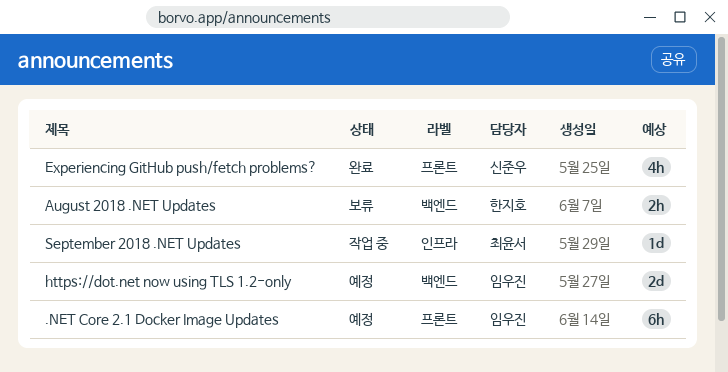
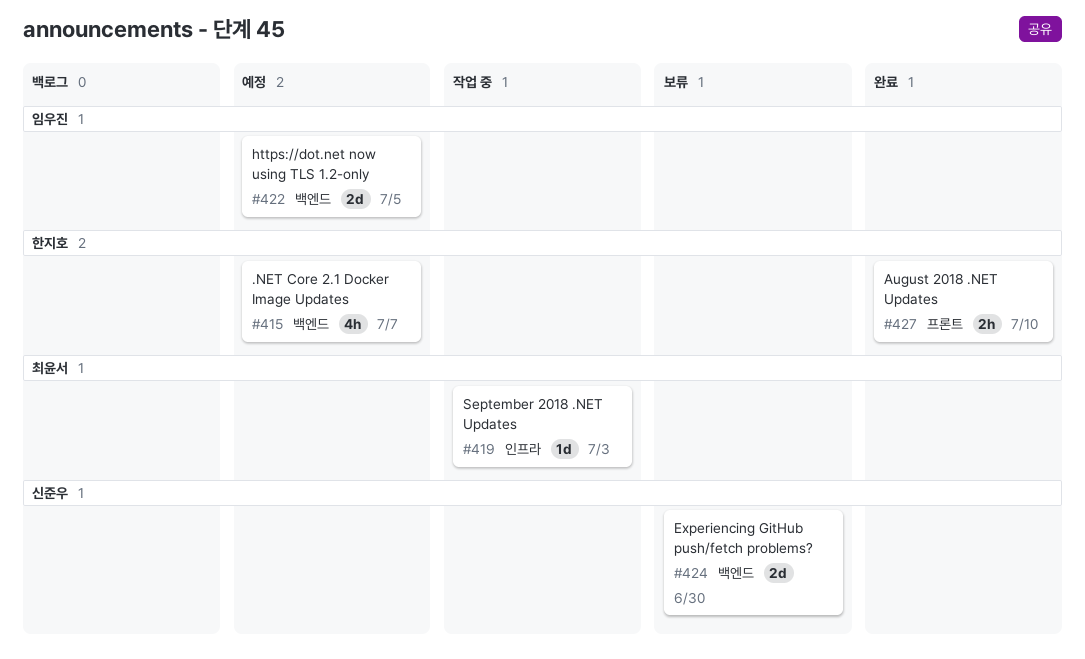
.NET Core 2.1 Docker Image Updates, owner: 임우진 -> 한지호
.NET Core 2.1 Docker Image Updates, label: 프론트 -> 백엔드
.NET Core 2.1 Docker Image Updates, estimate: 6h -> 4h
August 2018 .NET Updates, status: 보류 -> 완료
August 2018 .NET Updates, label: 백엔드 -> 프론트
Experiencing GitHub push/fetch problems?, status: 완료 -> 보류
Experiencing GitHub push/fetch problems?, label: 프론트 -> 백엔드
Experiencing GitHub push/fetch problems?, estimate: 4h -> 2d

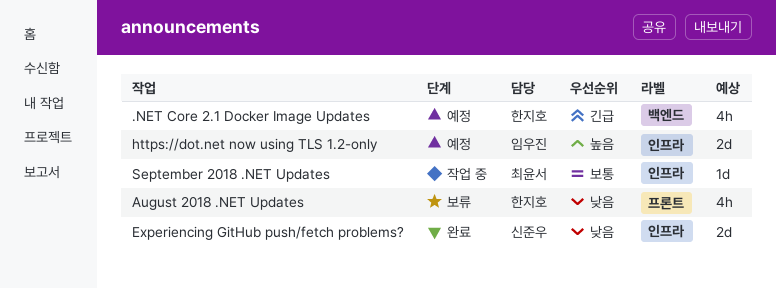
August 2018 .NET Updates, status: 완료 -> 보류
August 2018 .NET Updates, estimate: 2h -> 4h
Experiencing GitHub push/fetch problems?, status: 보류 -> 완료
Experiencing GitHub push/fetch problems?, label: 백엔드 -> 인프라
https://dot.net now using TLS 1.2-only, label: 백엔드 -> 인프라

